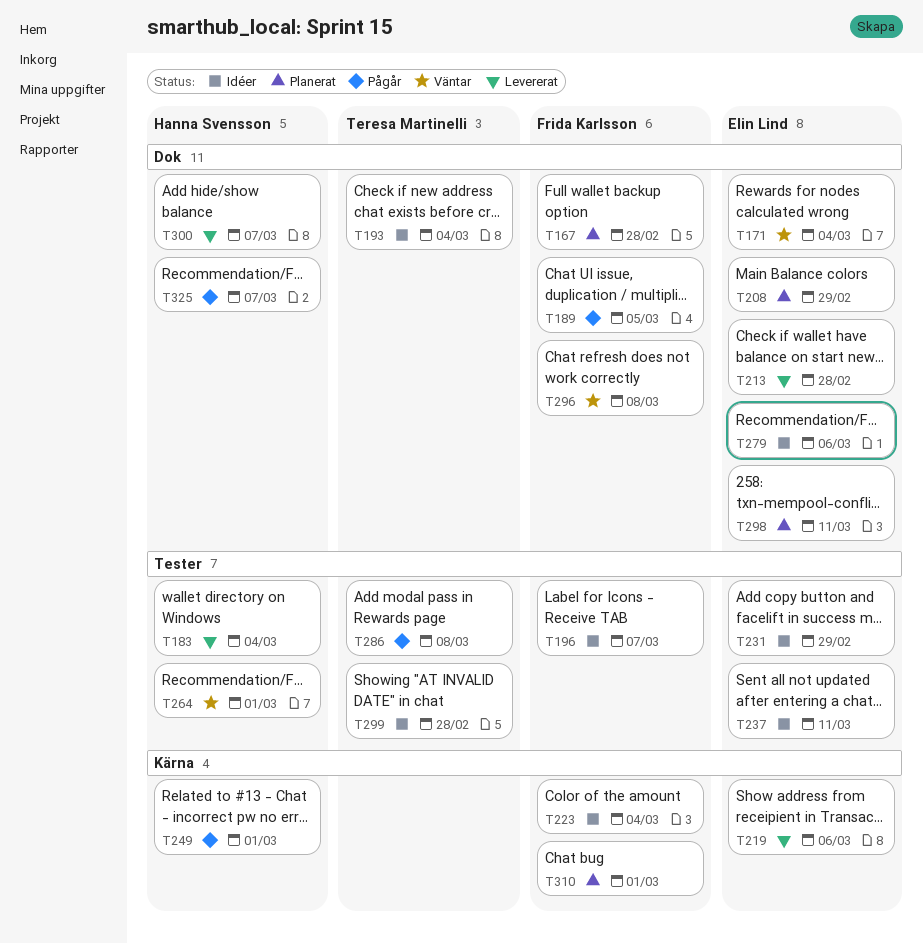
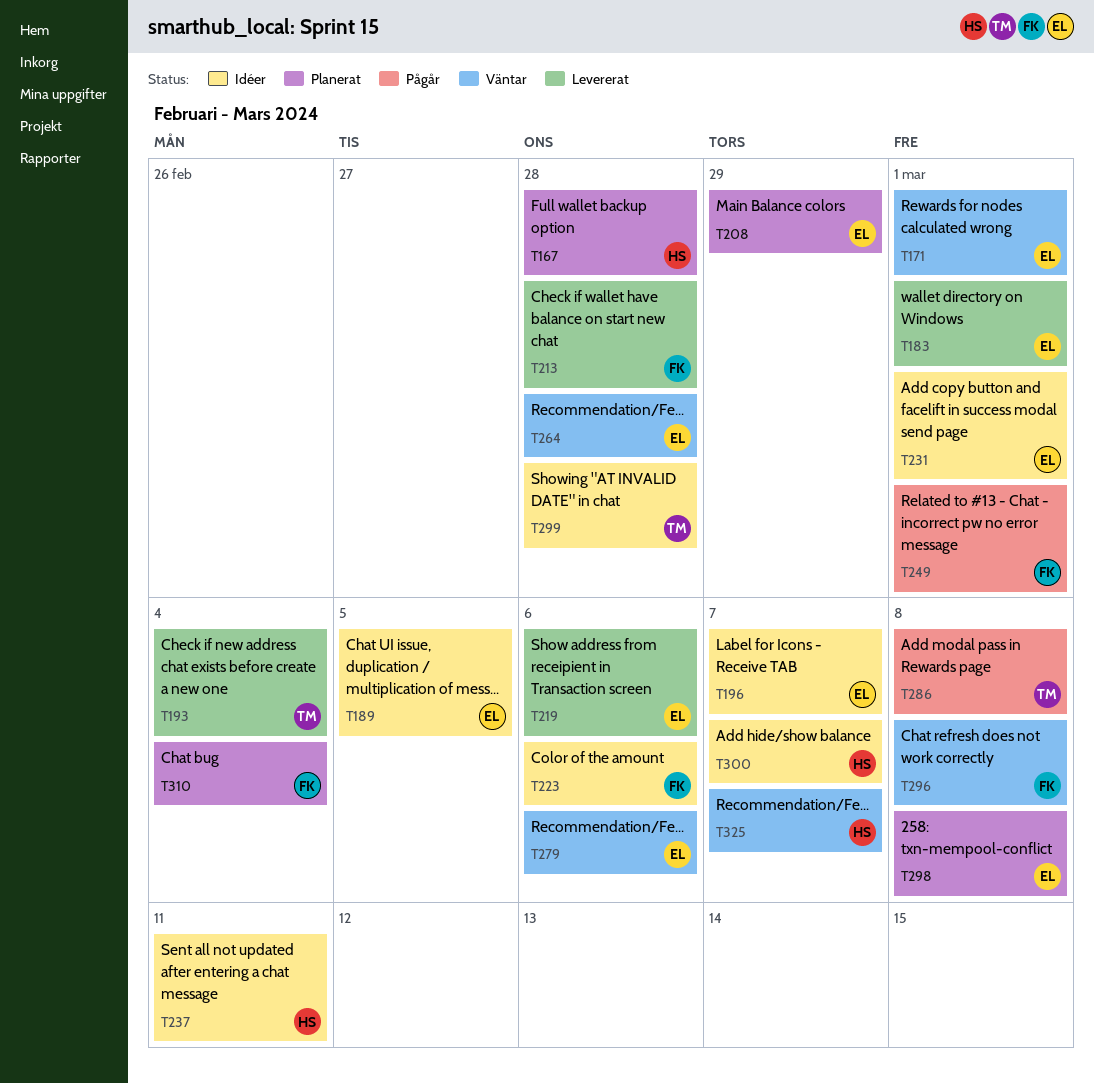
T167, owner: Frida Karlsson -> Hanna Svensson
T171, due: Mar 4 -> Mar 1
T183, owner: Hanna Svensson -> Elin Lind
T183, due: Mar 4 -> Mar 1
T189, status: Pågår -> Idéer
T189, owner: Frida Karlsson -> Elin Lind
T193, status: Idéer -> Levererat
T196, owner: Frida Karlsson -> Elin Lind
T213, owner: Elin Lind -> Frida Karlsson
T223, due: Mar 4 -> Mar 6
T231, due: Feb 29 -> Mar 1
T237, owner: Elin Lind -> Hanna Svensson
T249, owner: Hanna Svensson -> Frida Karlsson
T264, owner: Hanna Svensson -> Elin Lind
T264, due: Mar 1 -> Feb 28
T279, status: Idéer -> Väntar
T298, due: Mar 11 -> Mar 8
T300, status: Levererat -> Idéer
T310, due: Mar 1 -> Mar 4
T325, status: Pågår -> Väntar

